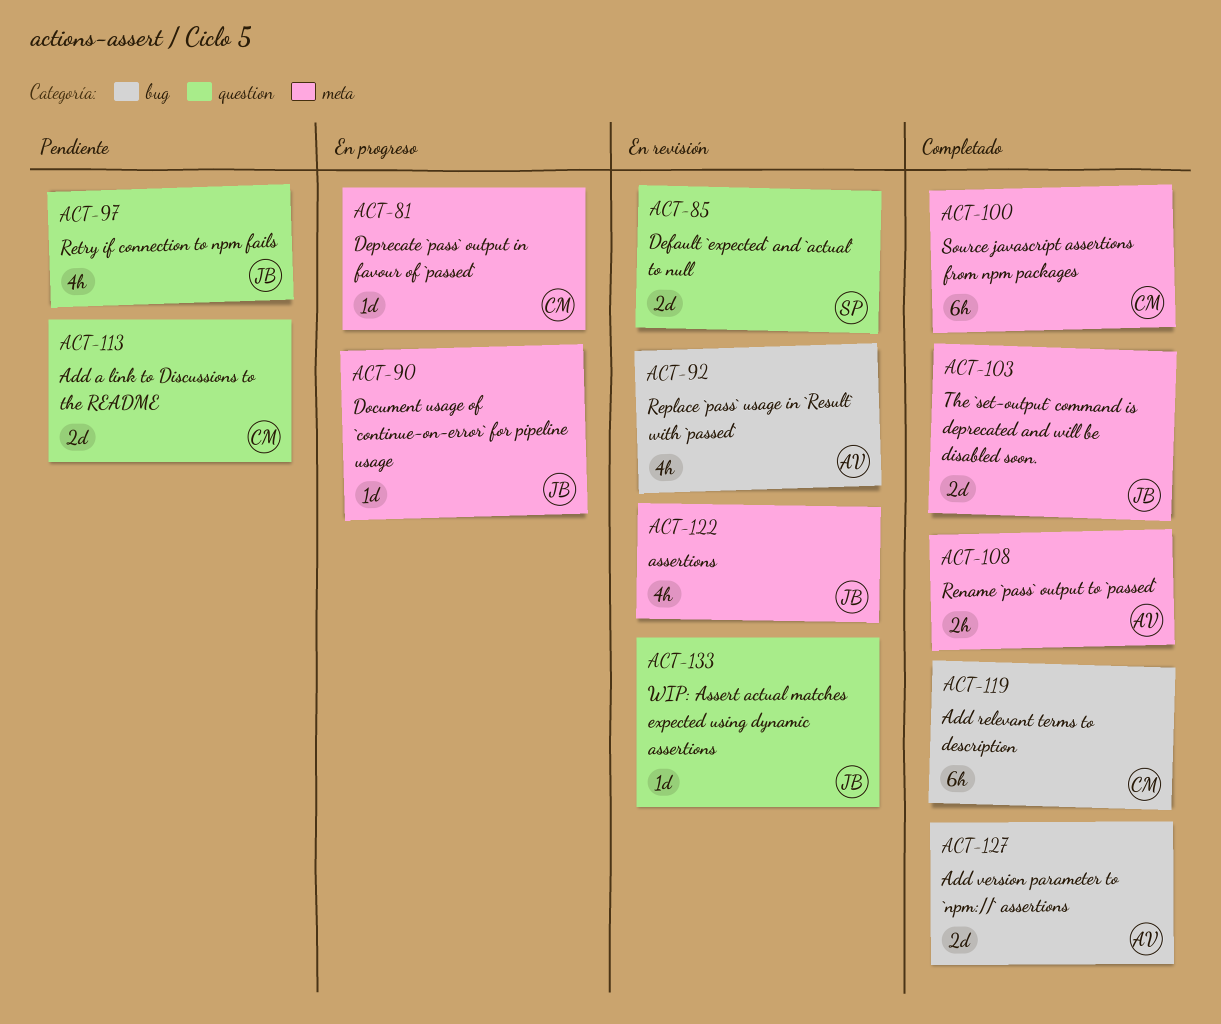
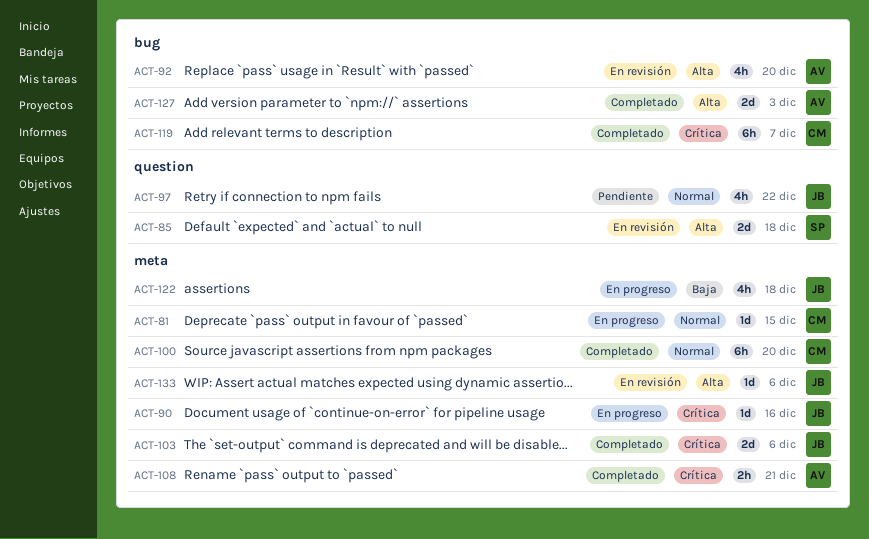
ACT-113: present -> none
ACT-122, status: En revisión -> En progreso
ACT-133, label: question -> meta

